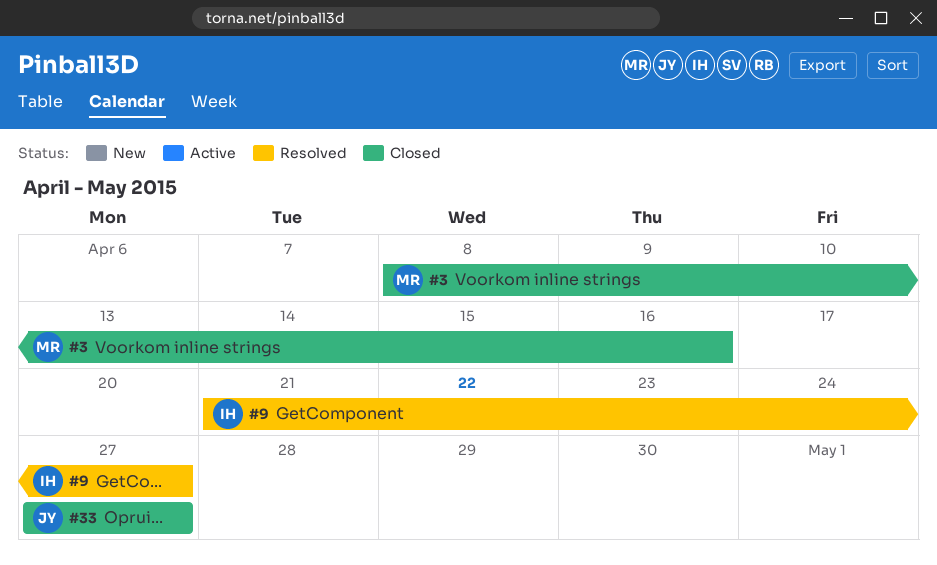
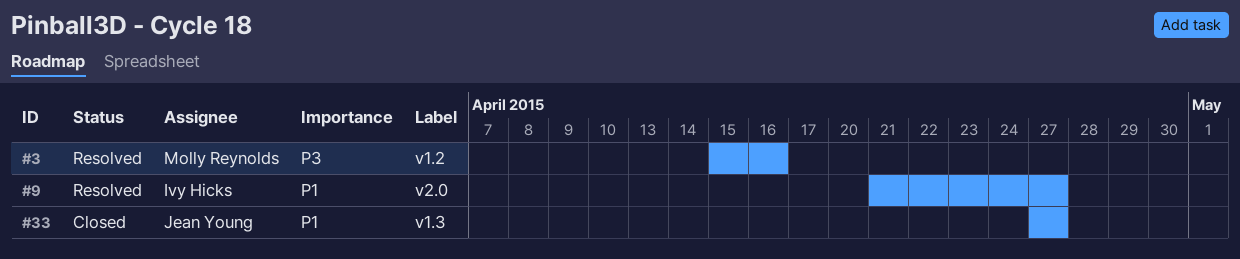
#3, status: Closed -> Resolved
#3, start: Apr 8 -> Apr 15

